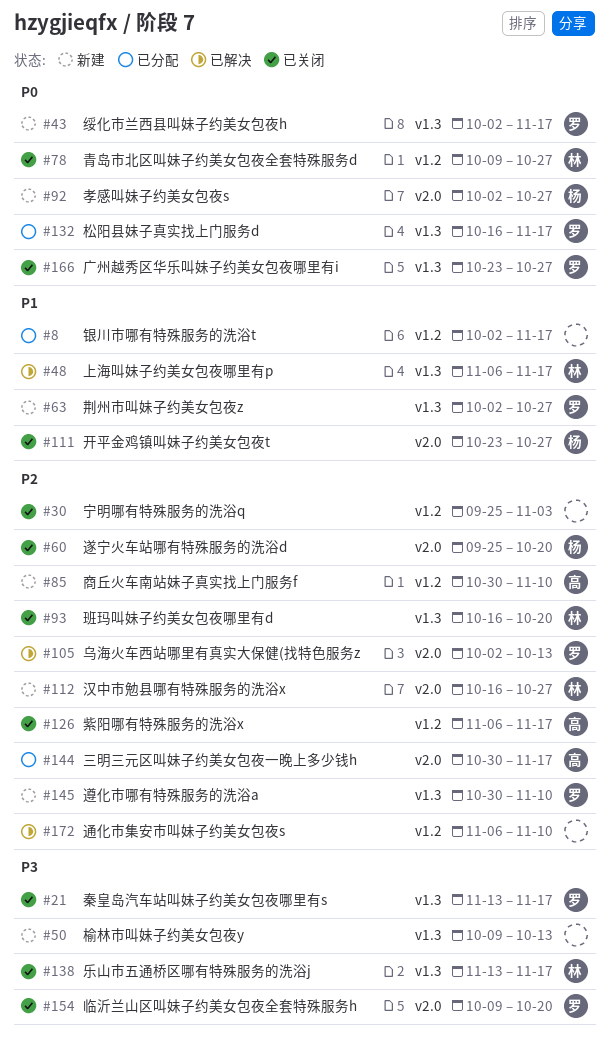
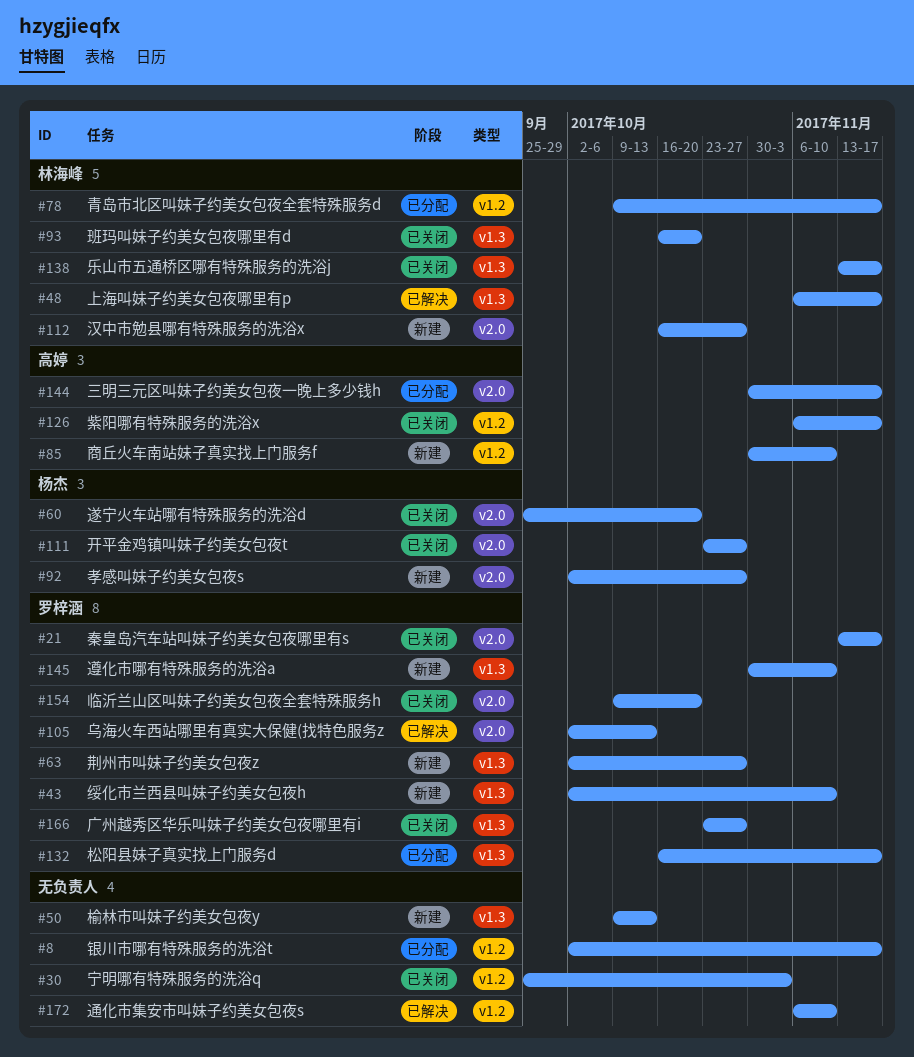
#21, label: v1.3 -> v2.0
#43, due: Nov 17 -> Nov 10
#78, status: 已关闭 -> 已分配
#78, due: Oct 27 -> Nov 17

